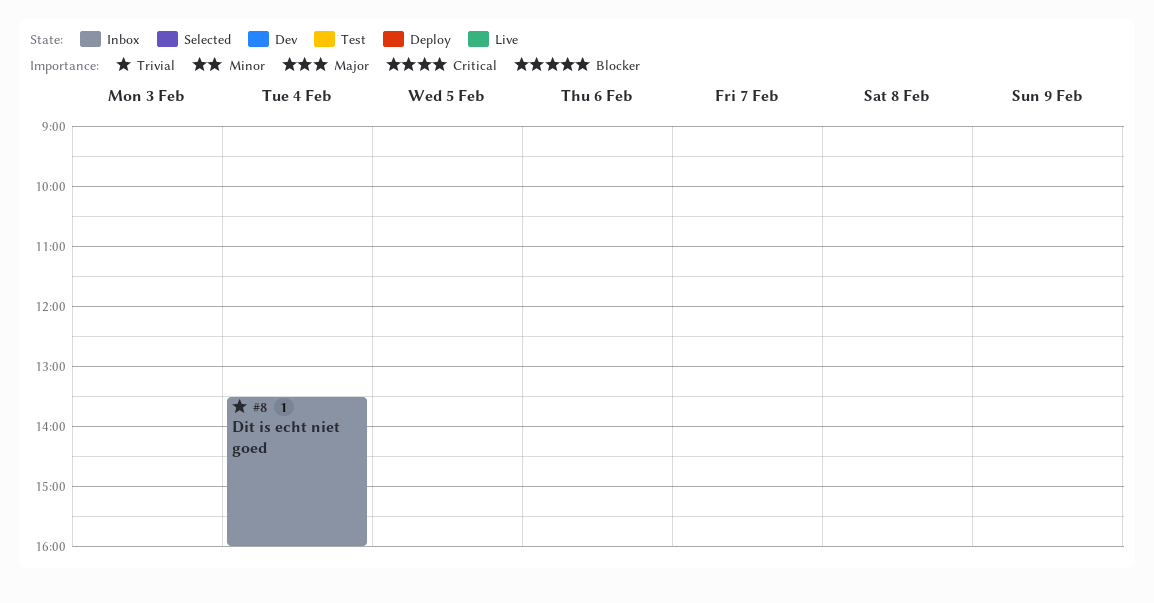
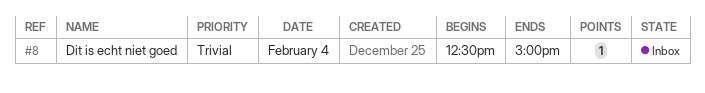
#8, begins: 13:30 -> 12:30
#8, ends: 16:00 -> 15:00

